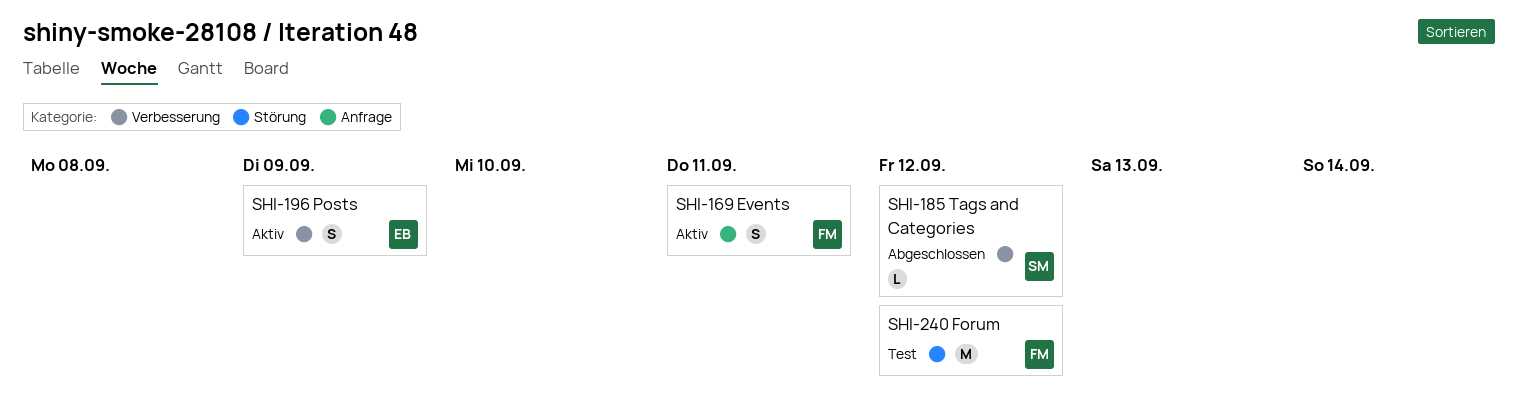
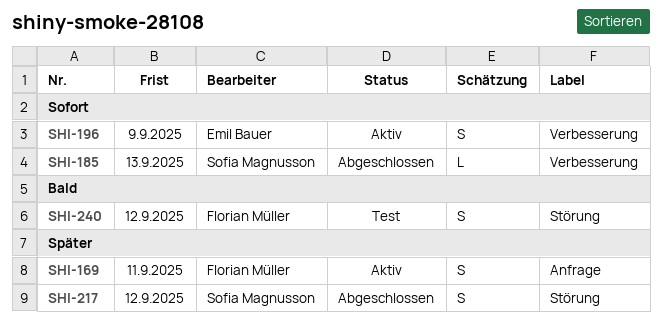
SHI-185, due: Sep 12 -> Sep 13
SHI-217: none -> present
SHI-240, estimate: M -> S

